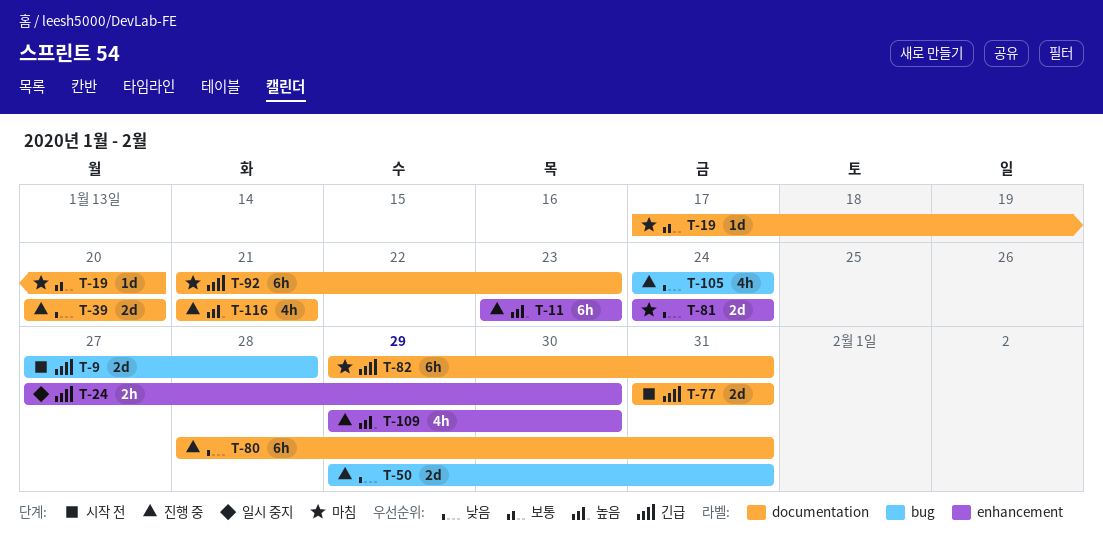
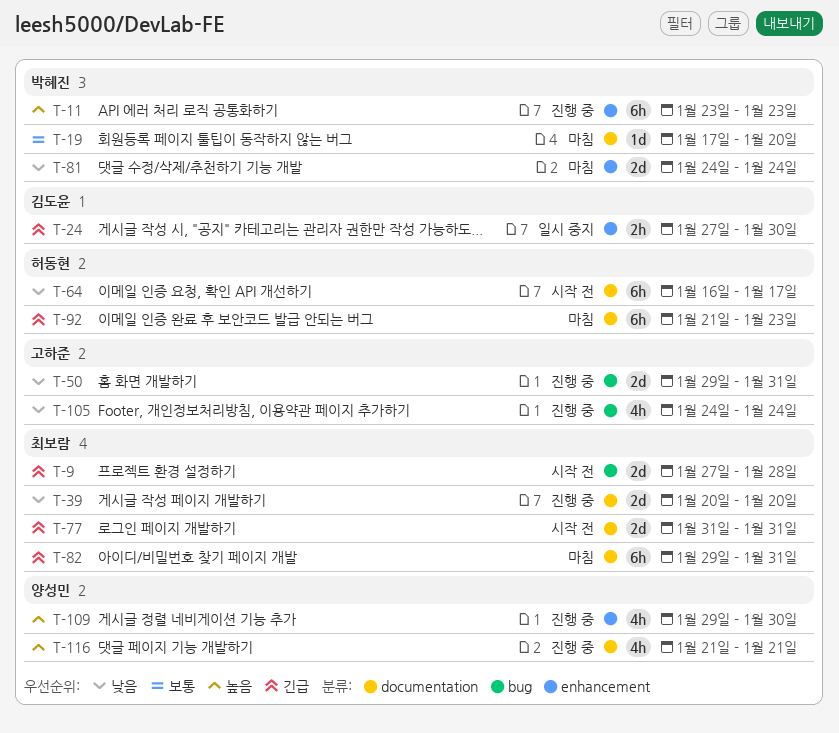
T-64: none -> present
T-80: present -> none

